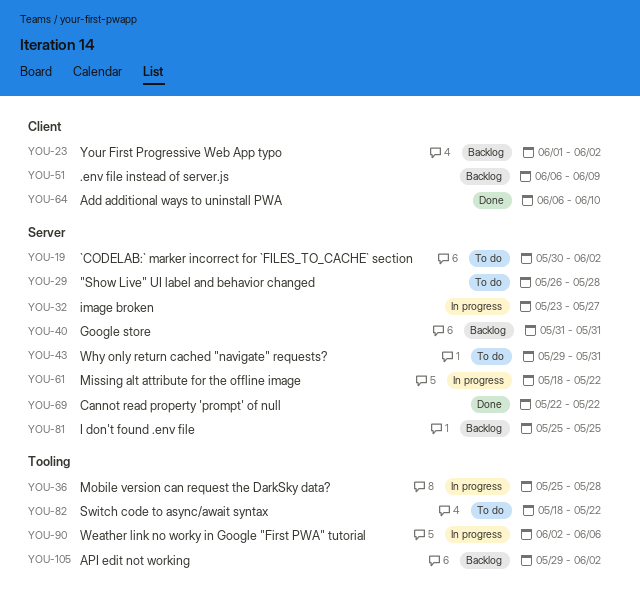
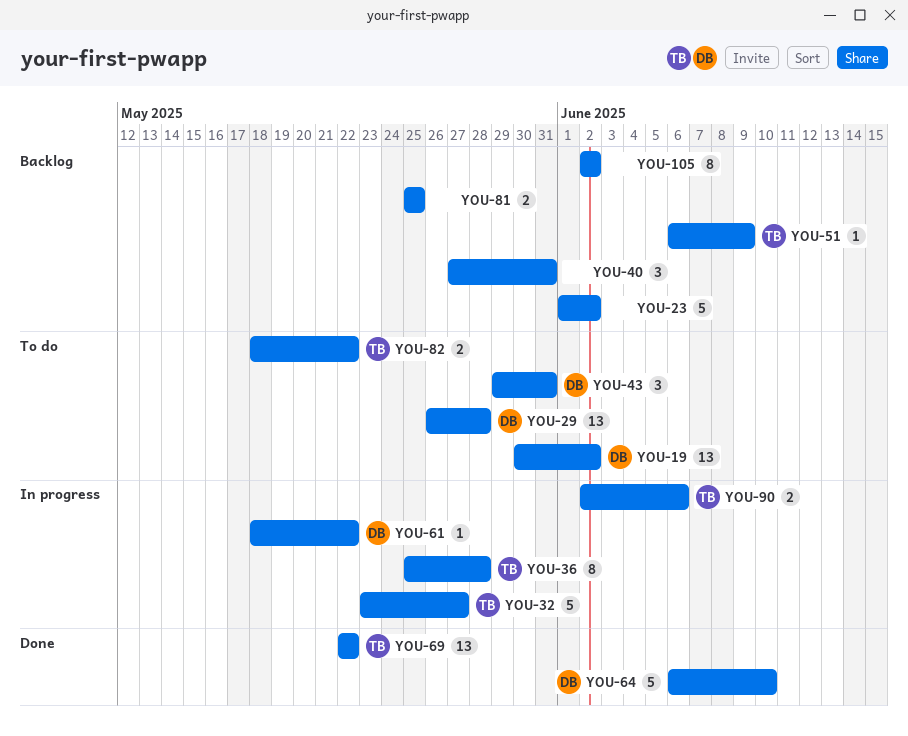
YOU-40, start: May 31 -> May 27
YOU-105, start: May 29 -> Jun 2

